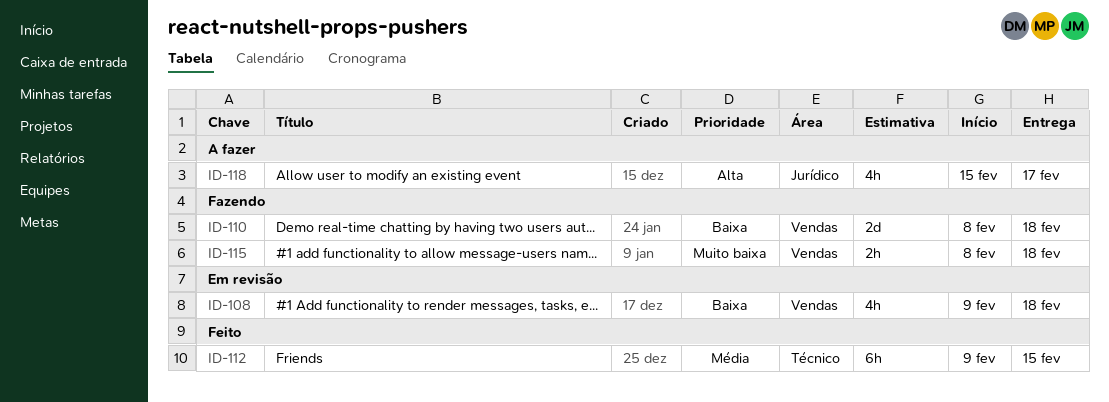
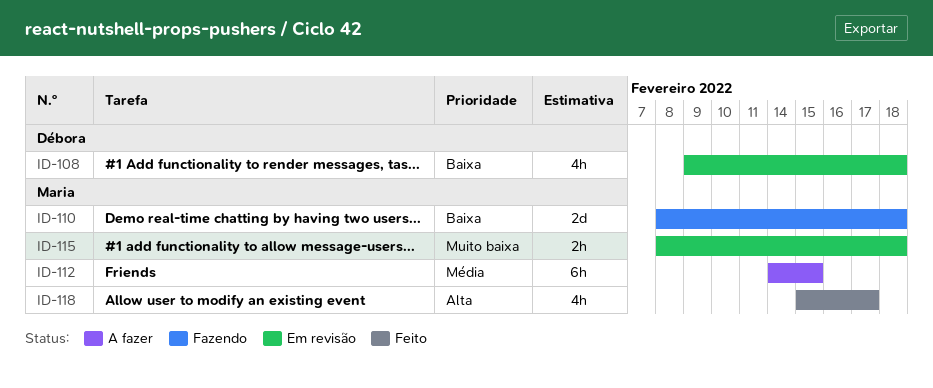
ID-112, status: Feito -> A fazer
ID-112, start: Feb 9 -> Feb 14
ID-115, status: Fazendo -> Em revisão
ID-118, status: A fazer -> Feito

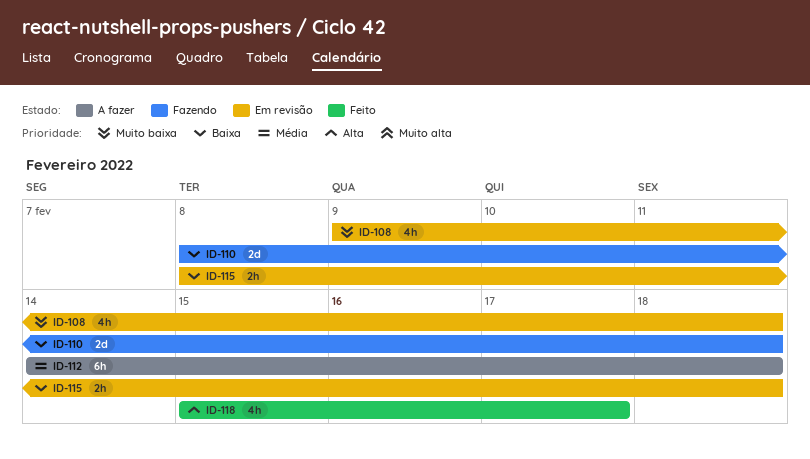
ID-108, priority: Baixa -> Muito baixa
ID-112, due: Feb 15 -> Feb 18
ID-115, priority: Muito baixa -> Baixa

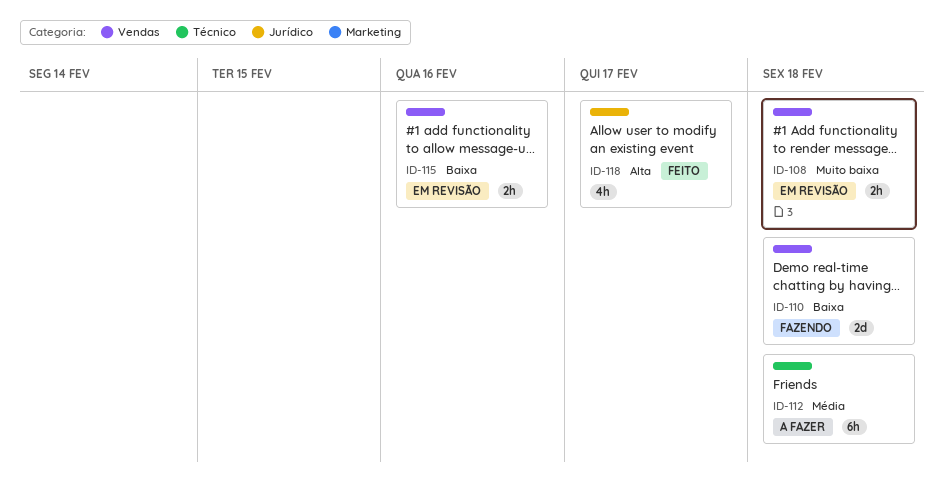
ID-108, estimate: 4h -> 2h
ID-115, due: Feb 18 -> Feb 16

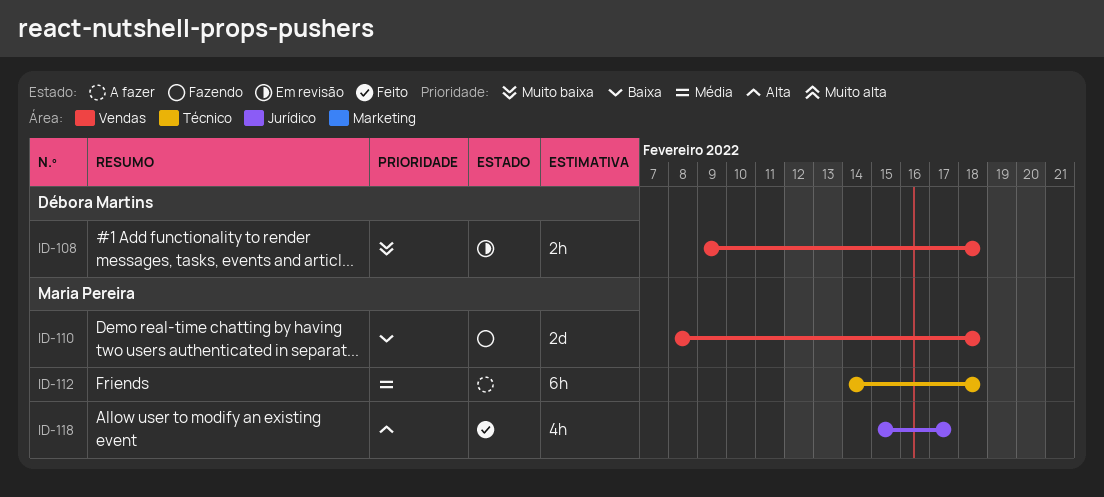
ID-115: present -> none

